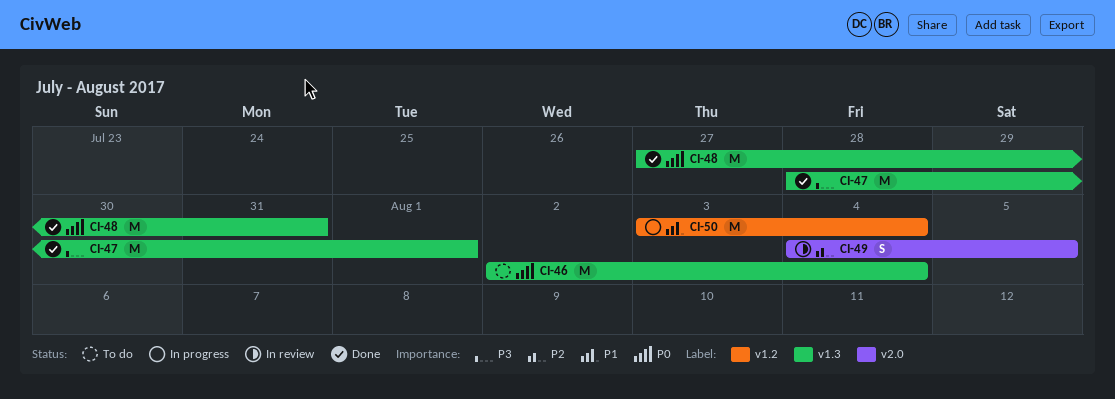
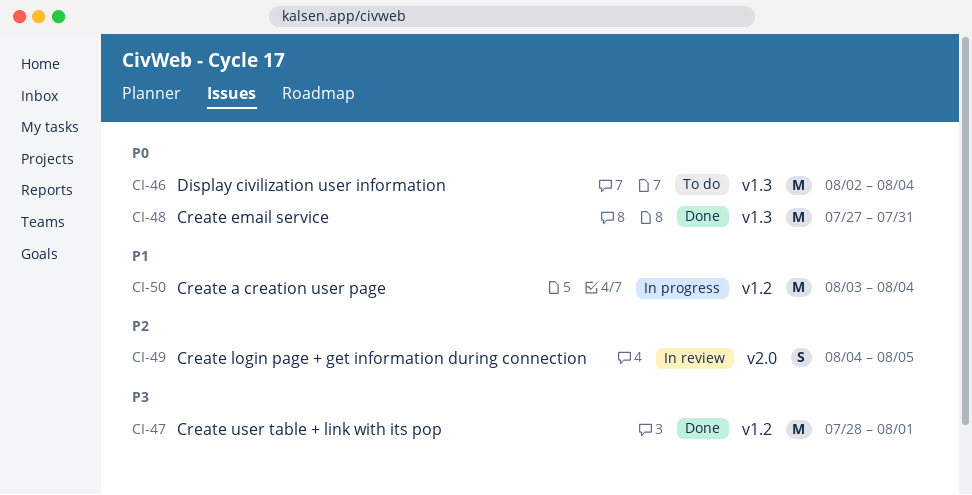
CI-47, label: v1.3 -> v1.2

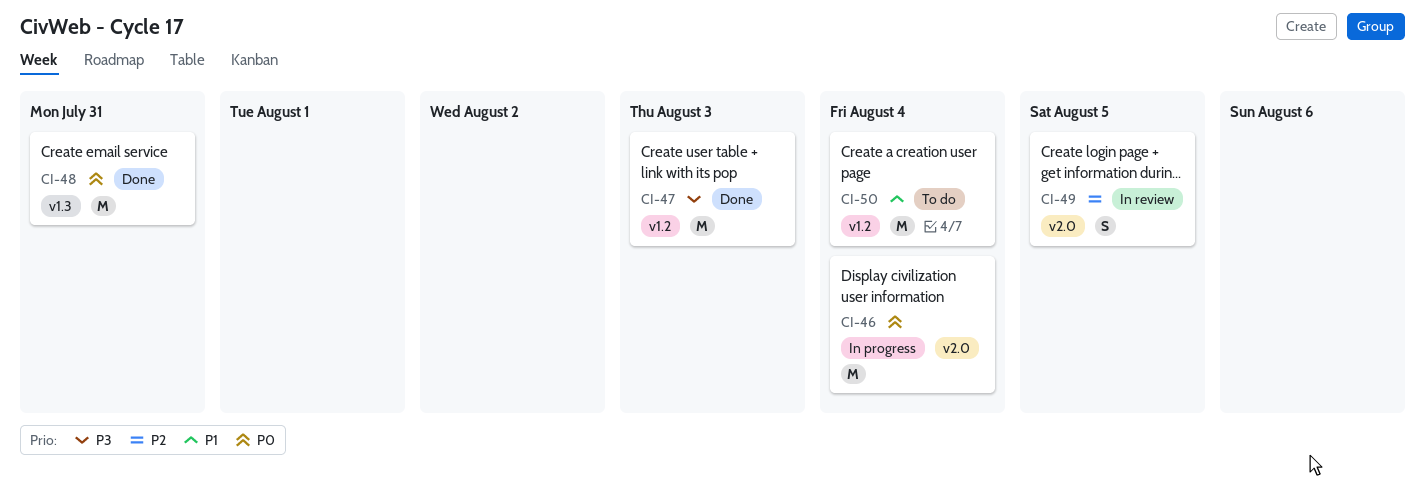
CI-46, status: To do -> In progress
CI-46, label: v1.3 -> v2.0
CI-47, due: Aug 1 -> Aug 3
CI-50, status: In progress -> To do

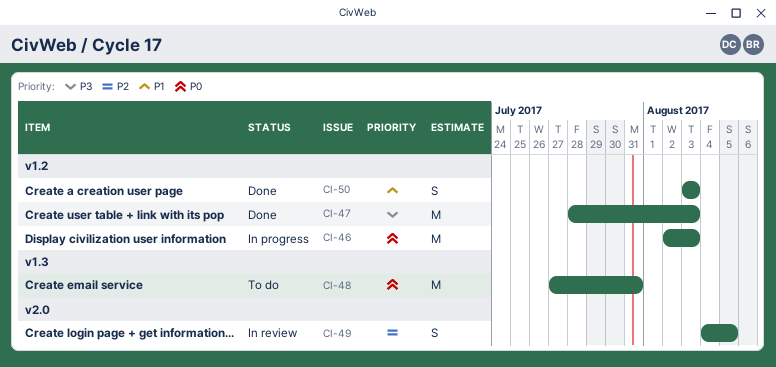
CI-46, label: v2.0 -> v1.2
CI-46, due: Aug 4 -> Aug 3
CI-48, status: Done -> To do
CI-50, status: To do -> Done
CI-50, estimate: M -> S
CI-50, due: Aug 4 -> Aug 3

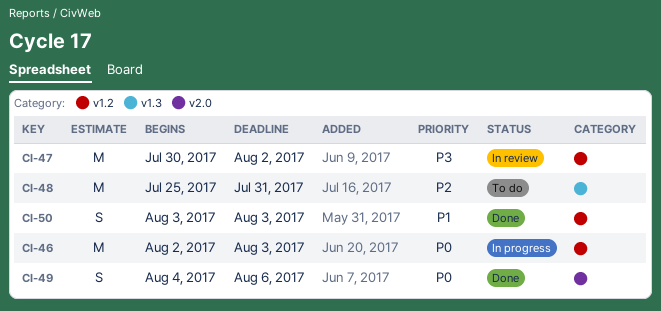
CI-47, status: Done -> In review
CI-47, start: Jul 28 -> Jul 30
CI-47, due: Aug 3 -> Aug 2
CI-48, priority: P0 -> P2
CI-48, start: Jul 27 -> Jul 25
CI-49, status: In review -> Done
CI-49, priority: P2 -> P0
CI-49, due: Aug 5 -> Aug 6

